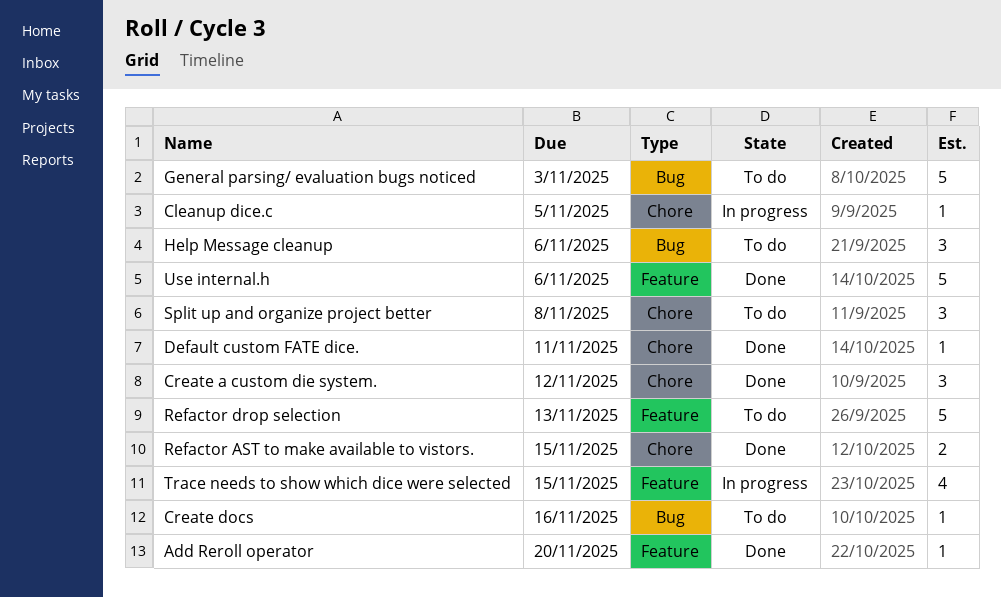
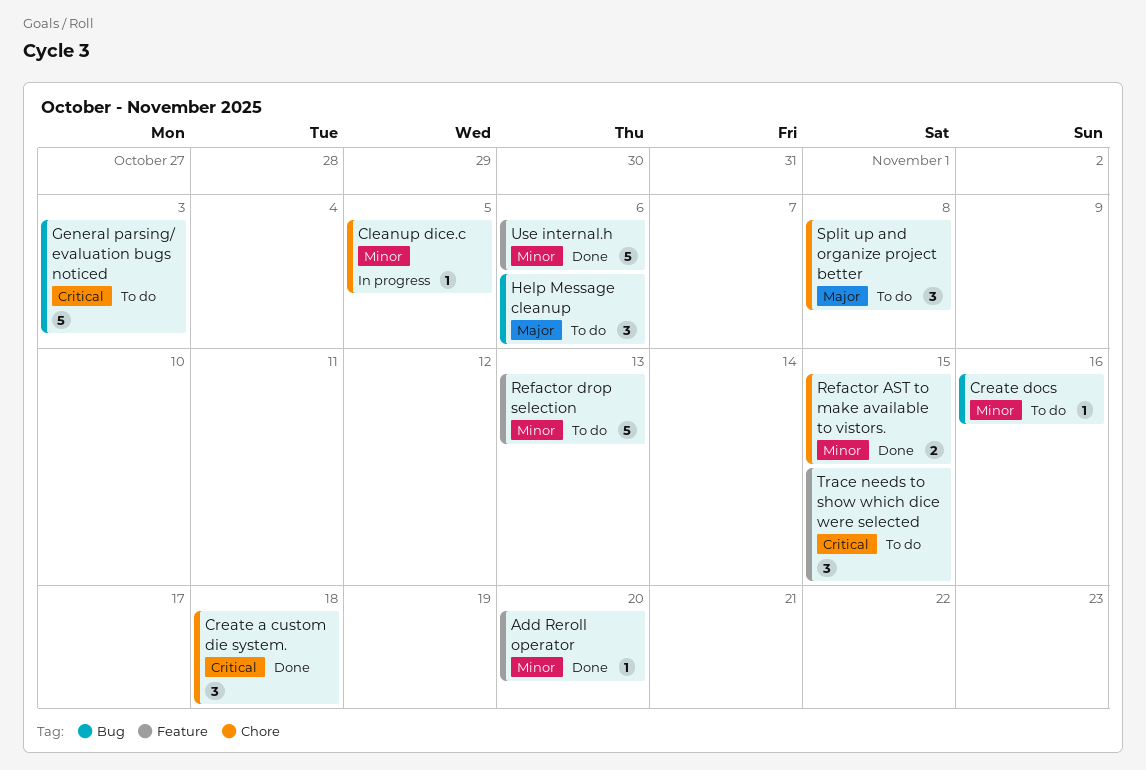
Create a custom die system., due: Nov 12 -> Nov 18
Default custom FATE dice.: present -> none
Trace needs to show which dice were selected, status: In progress -> To do
Trace needs to show which dice were selected, estimate: 4 -> 3

